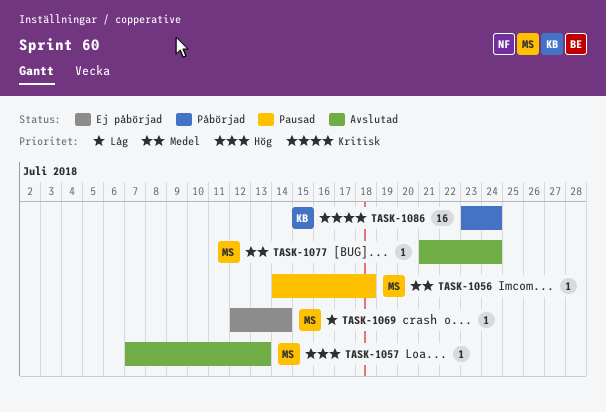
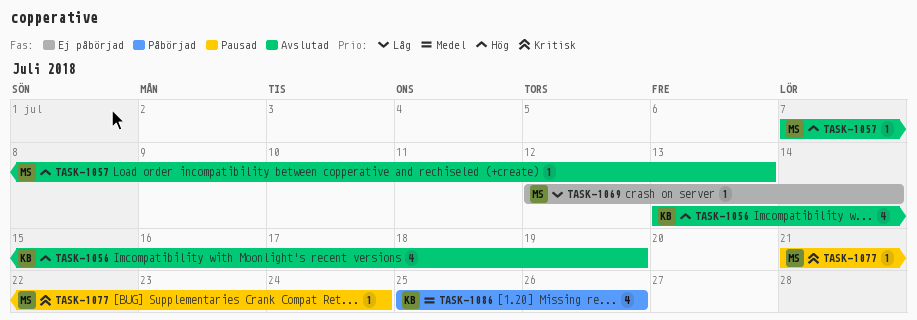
TASK-1056, status: Pausad -> Avslutad
TASK-1056, owner: MS -> KB
TASK-1056, priority: Medel -> Hög
TASK-1056, estimate: 1 -> 4
TASK-1056, start: Jul 14 -> Jul 13
TASK-1056, due: Jul 18 -> Jul 19
TASK-1077, status: Avslutad -> Pausad
TASK-1077, priority: Medel -> Kritisk
TASK-1086, priority: Kritisk -> Medel
TASK-1086, estimate: 16 -> 4
TASK-1086, start: Jul 23 -> Jul 25
TASK-1086, due: Jul 24 -> Jul 26

